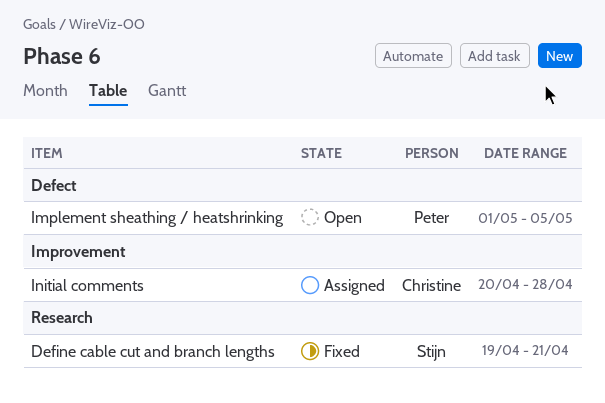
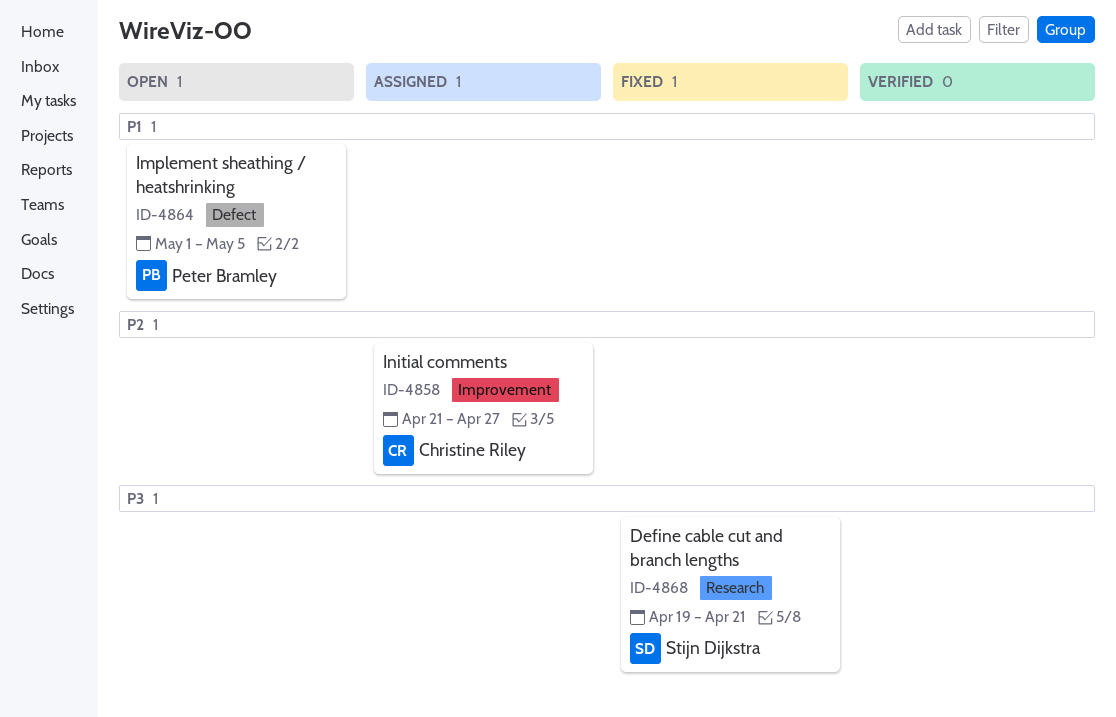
Initial comments, start: Apr 20 -> Apr 21
Initial comments, due: Apr 28 -> Apr 27

